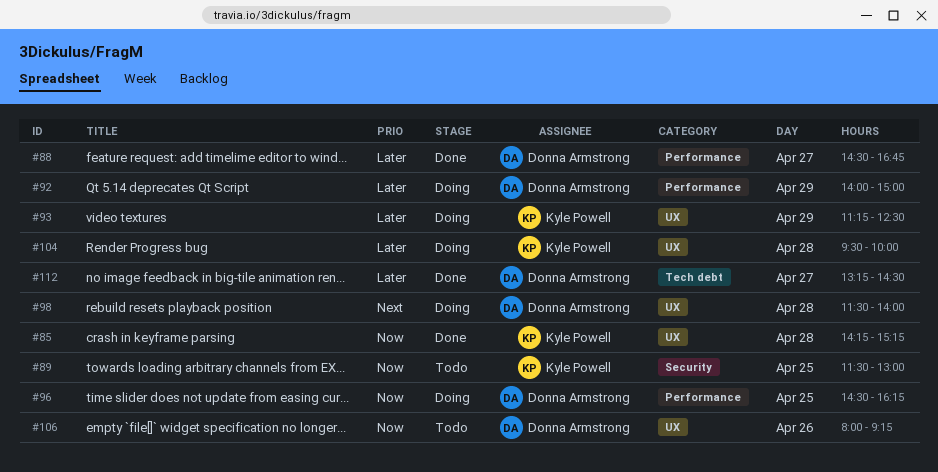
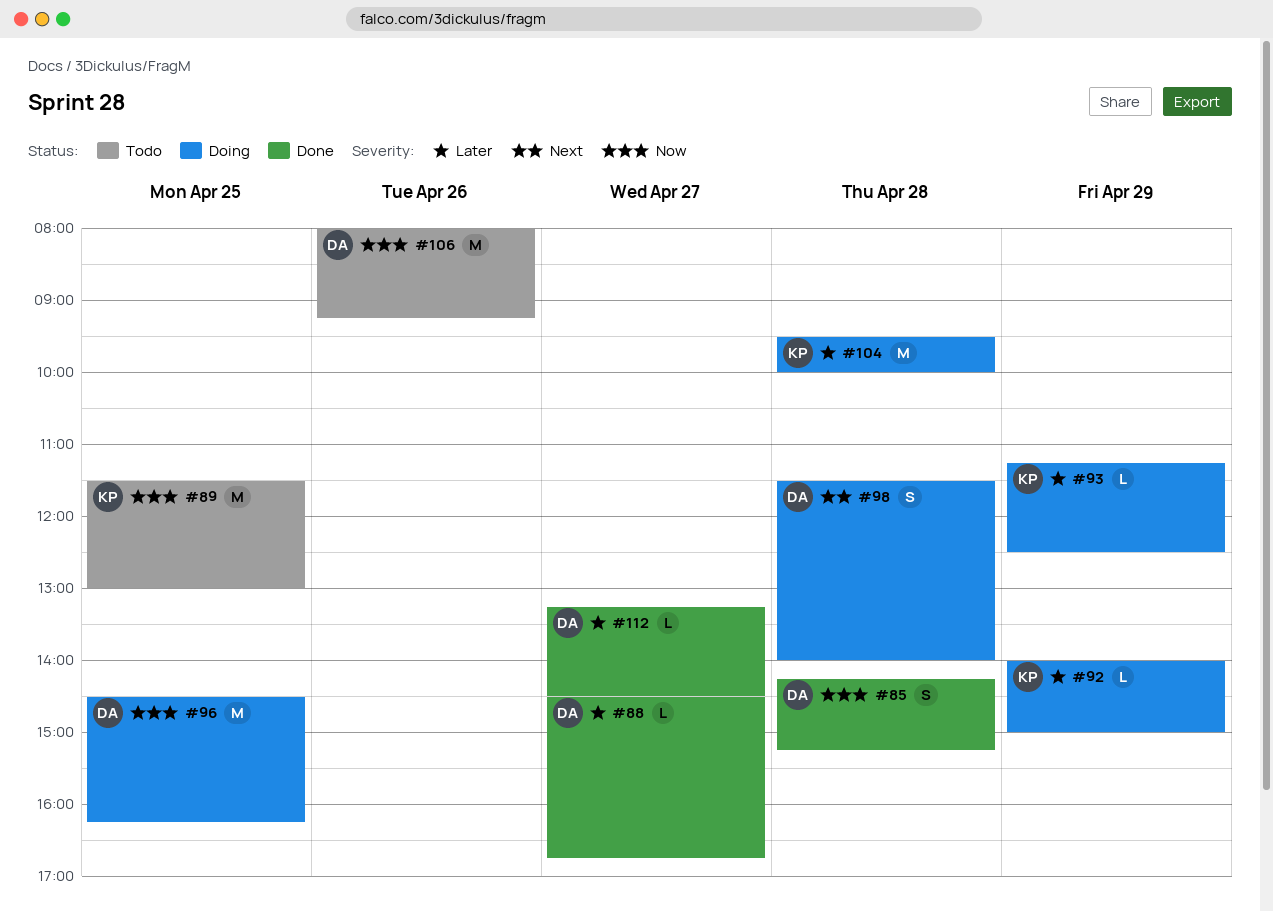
#85, owner: Kyle Powell -> Donna Armstrong
#92, owner: Donna Armstrong -> Kyle Powell

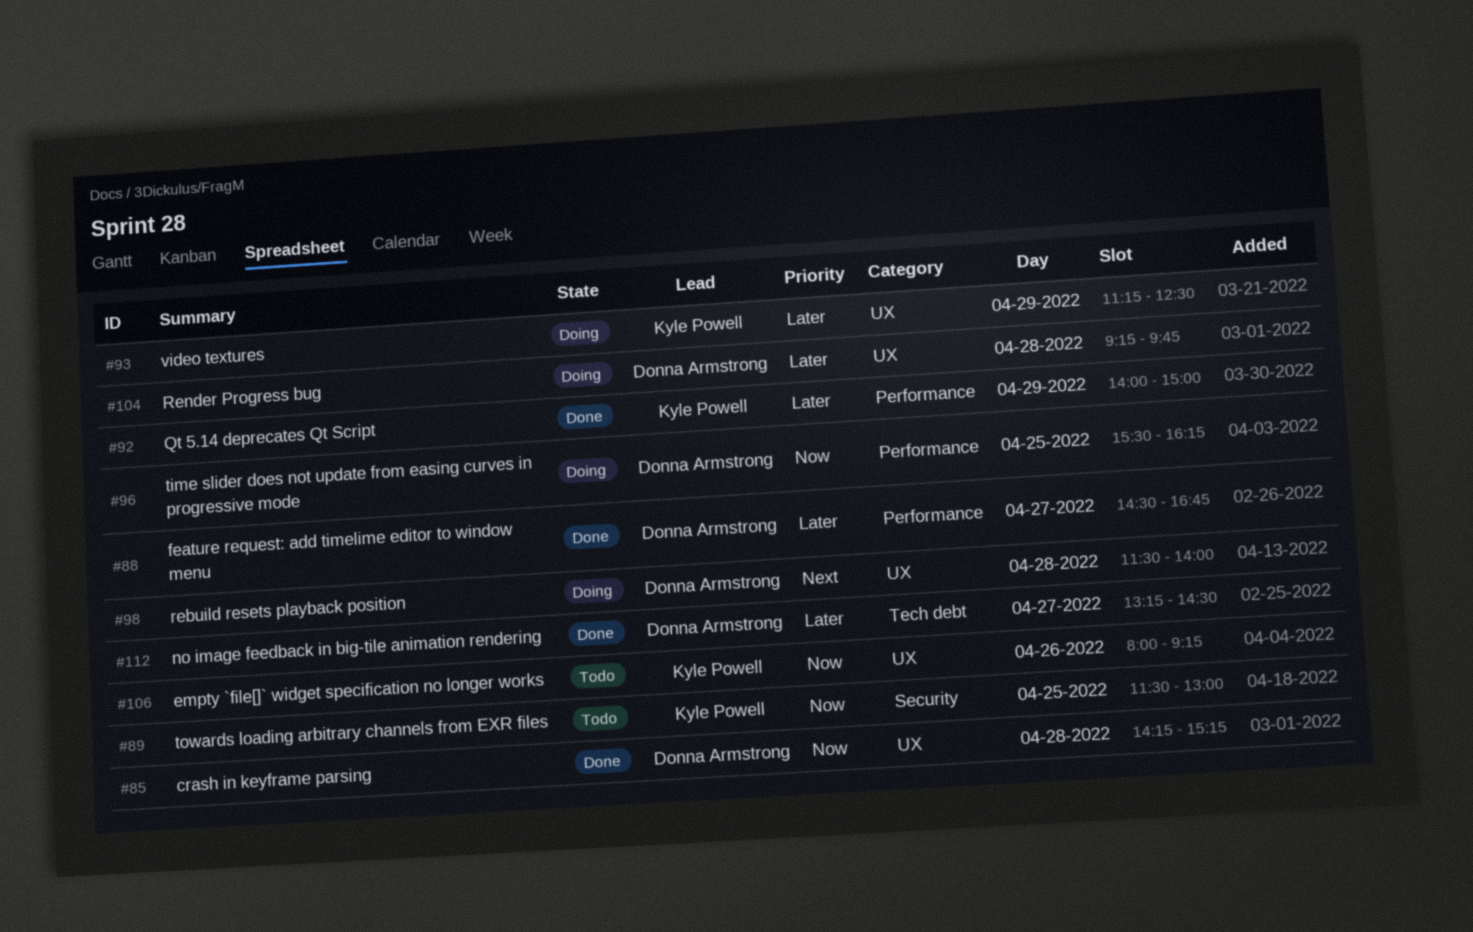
#92, status: Doing -> Done
#96, begins: 14:30 -> 15:30
#104, owner: Kyle Powell -> Donna Armstrong
#104, begins: 09:30 -> 09:15
#104, ends: 10:00 -> 09:45
#106, owner: Donna Armstrong -> Kyle Powell

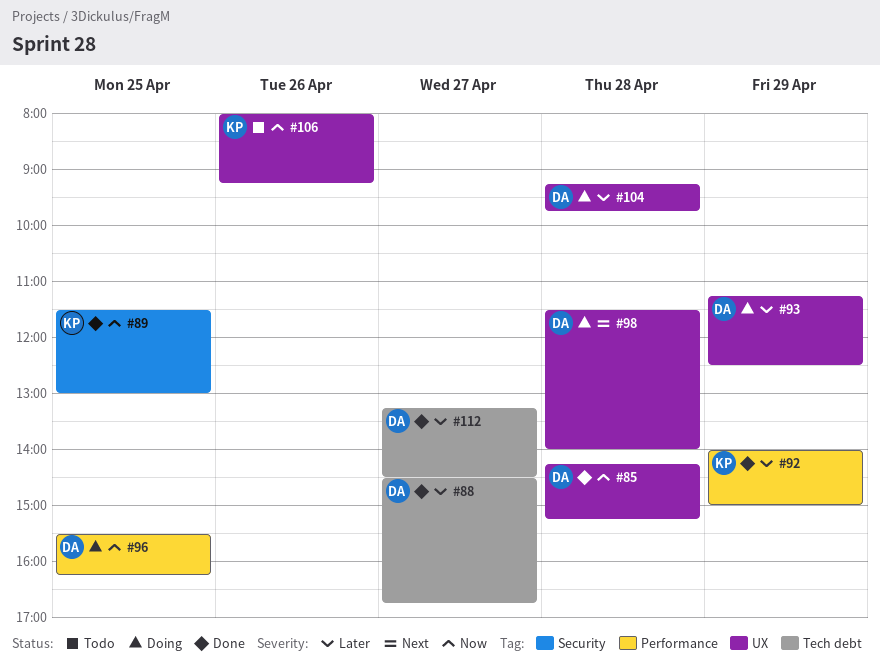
#88, label: Performance -> Tech debt
#89, status: Todo -> Done
#93, owner: Kyle Powell -> Donna Armstrong

